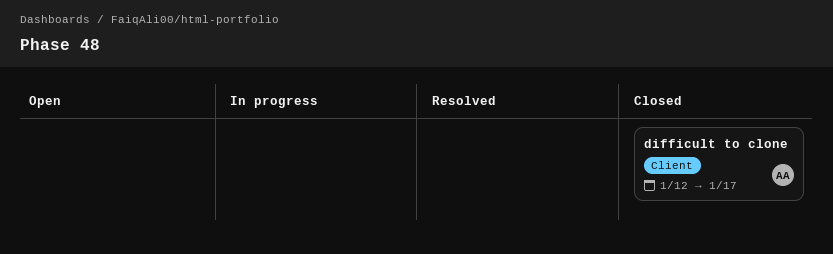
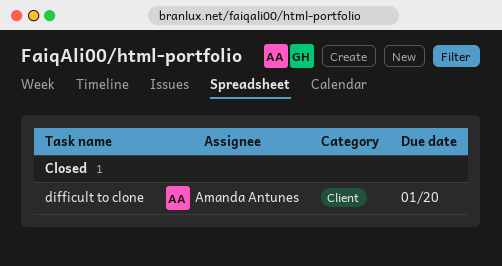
difficult to clone, due: Jan 17 -> Jan 20

